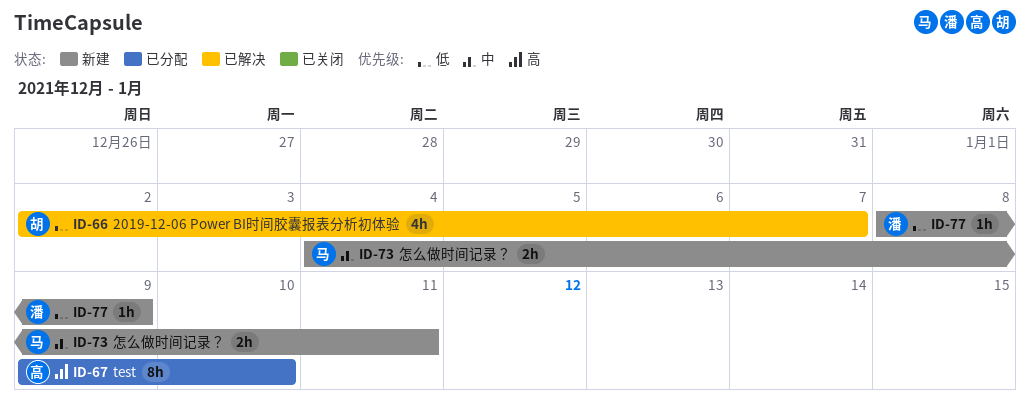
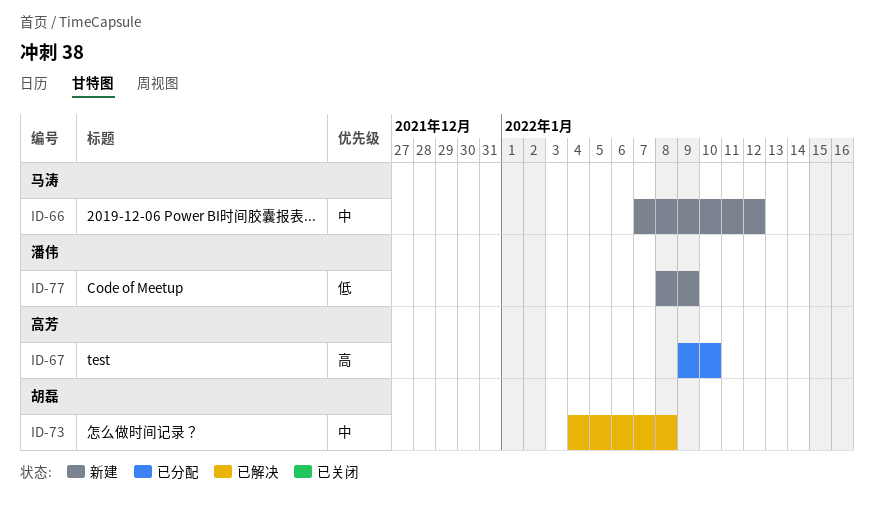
ID-66, status: 已解决 -> 新建
ID-66, owner: 胡磊 -> 马涛
ID-66, priority: 低 -> 中
ID-66, start: Jan 2 -> Jan 7
ID-66, due: Jan 7 -> Jan 12
ID-73, status: 新建 -> 已解决
ID-73, owner: 马涛 -> 胡磊
ID-73, due: Jan 11 -> Jan 8

